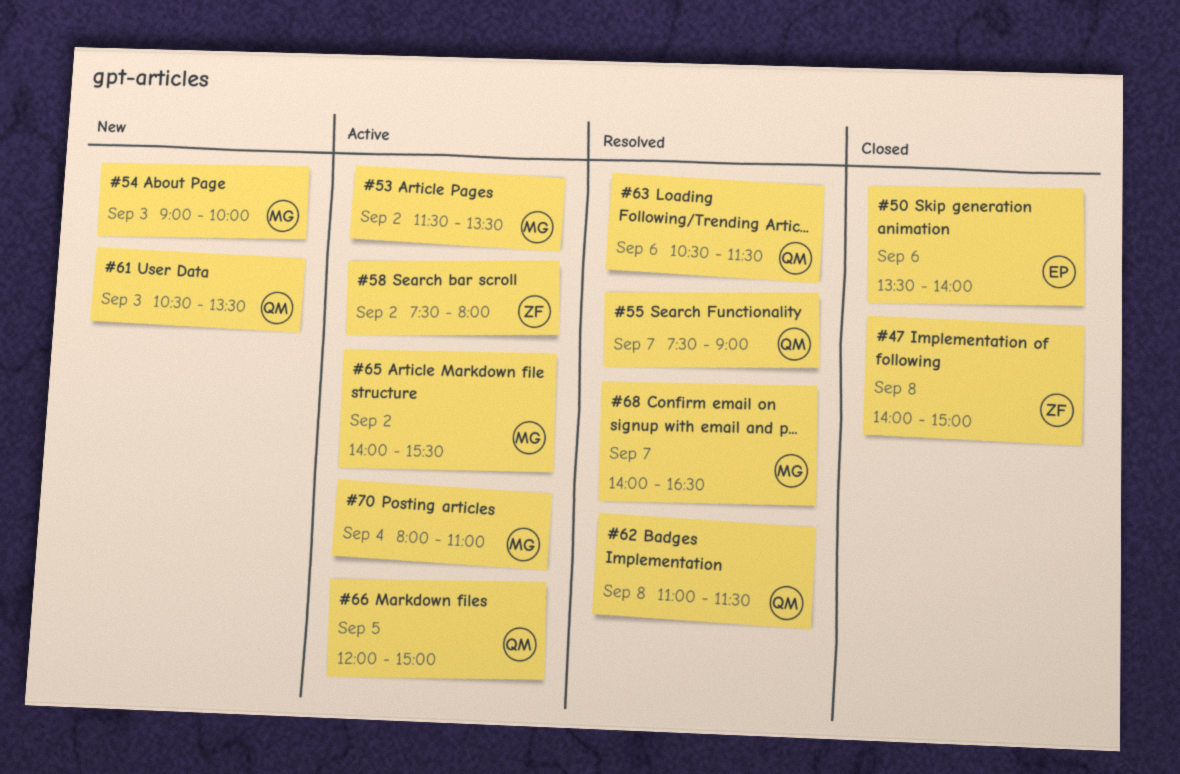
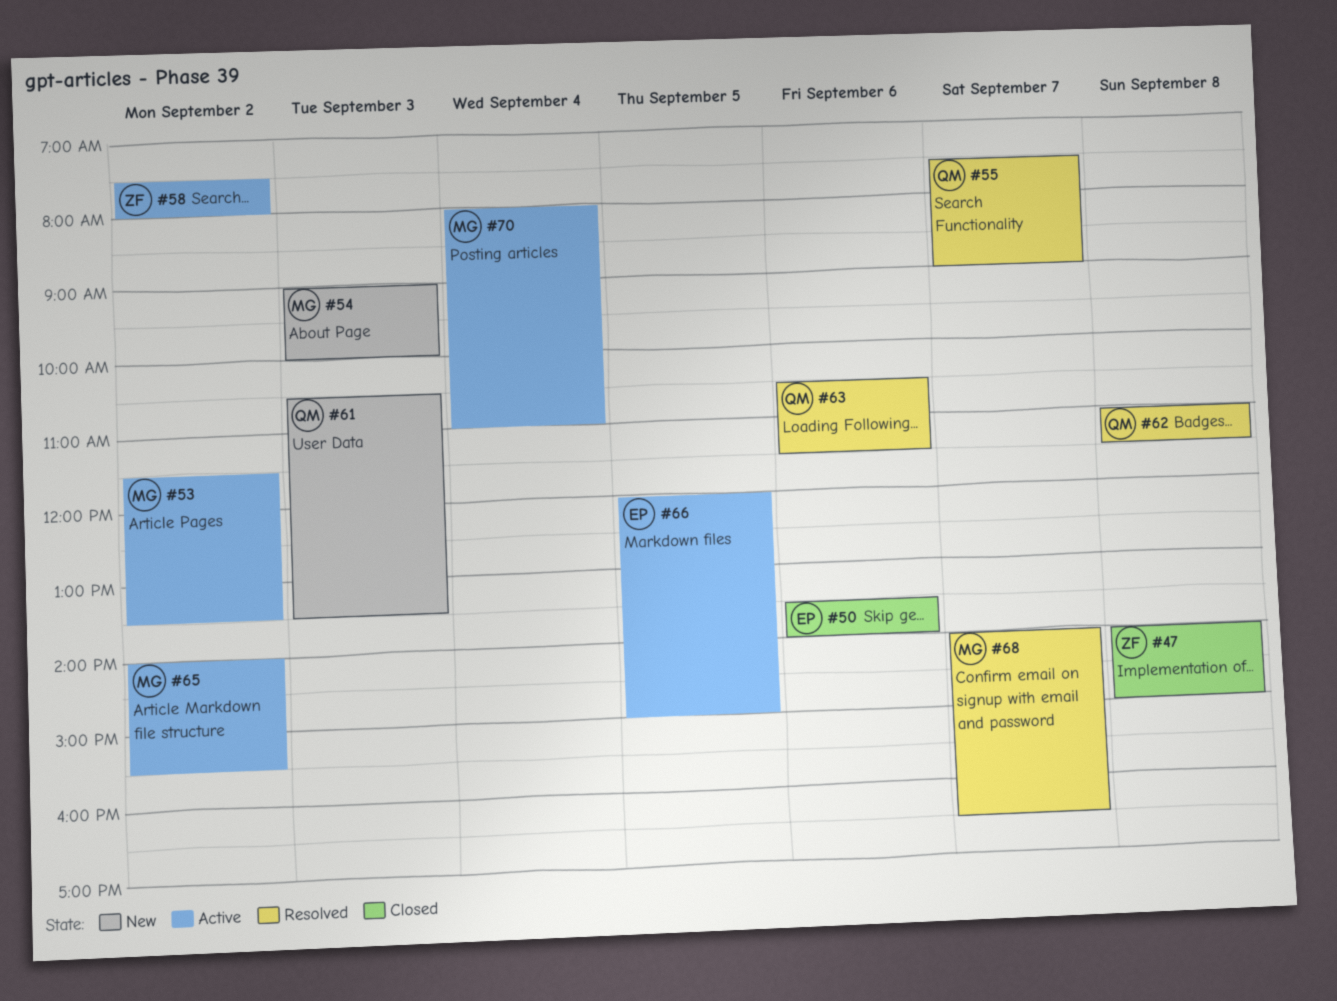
#66, owner: QM -> EP

